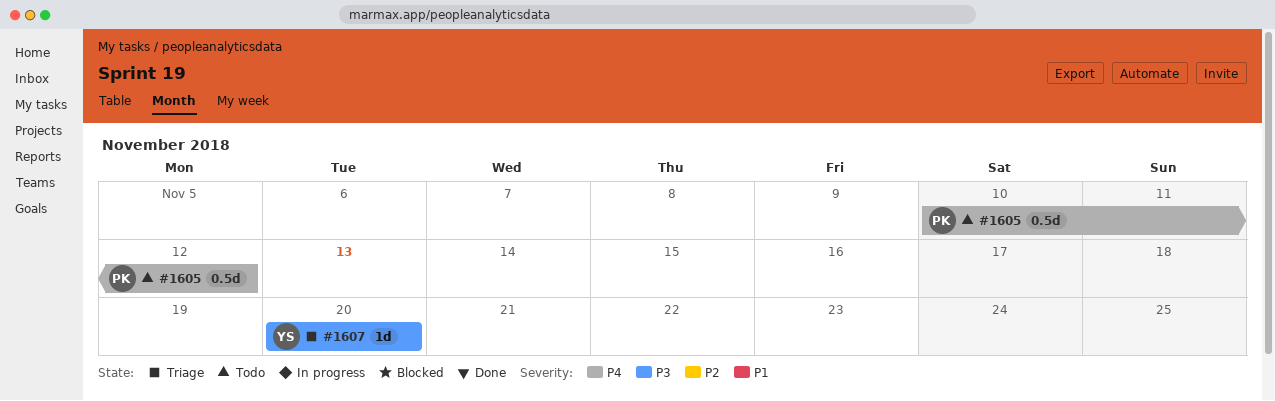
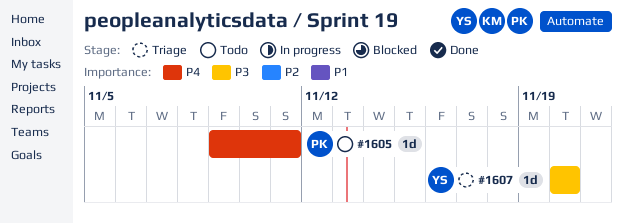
#1605, estimate: 0.5d -> 1d
#1605, start: Nov 10 -> Nov 9
#1605, due: Nov 12 -> Nov 11

